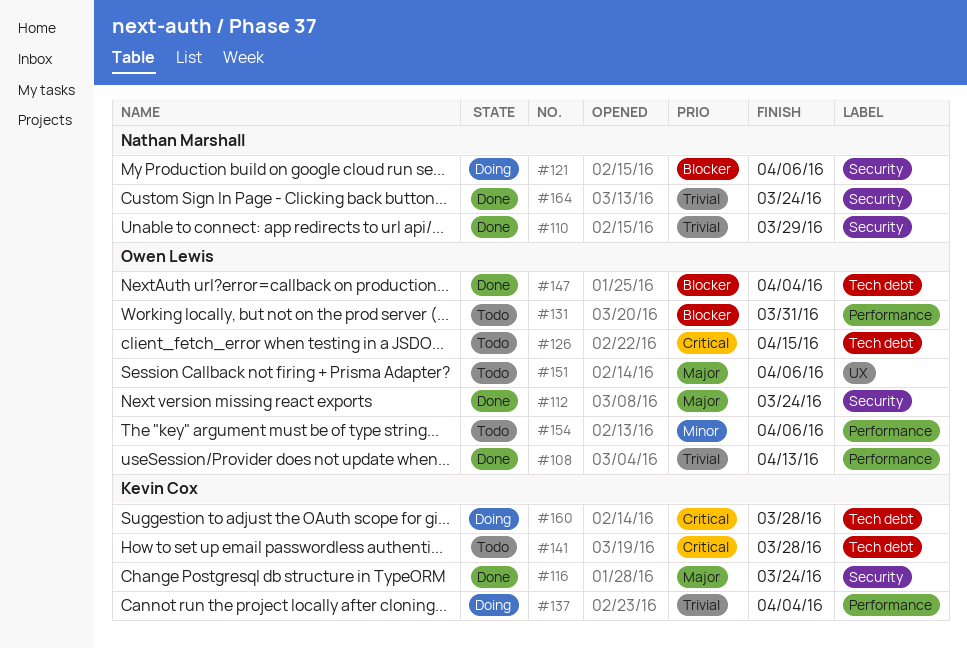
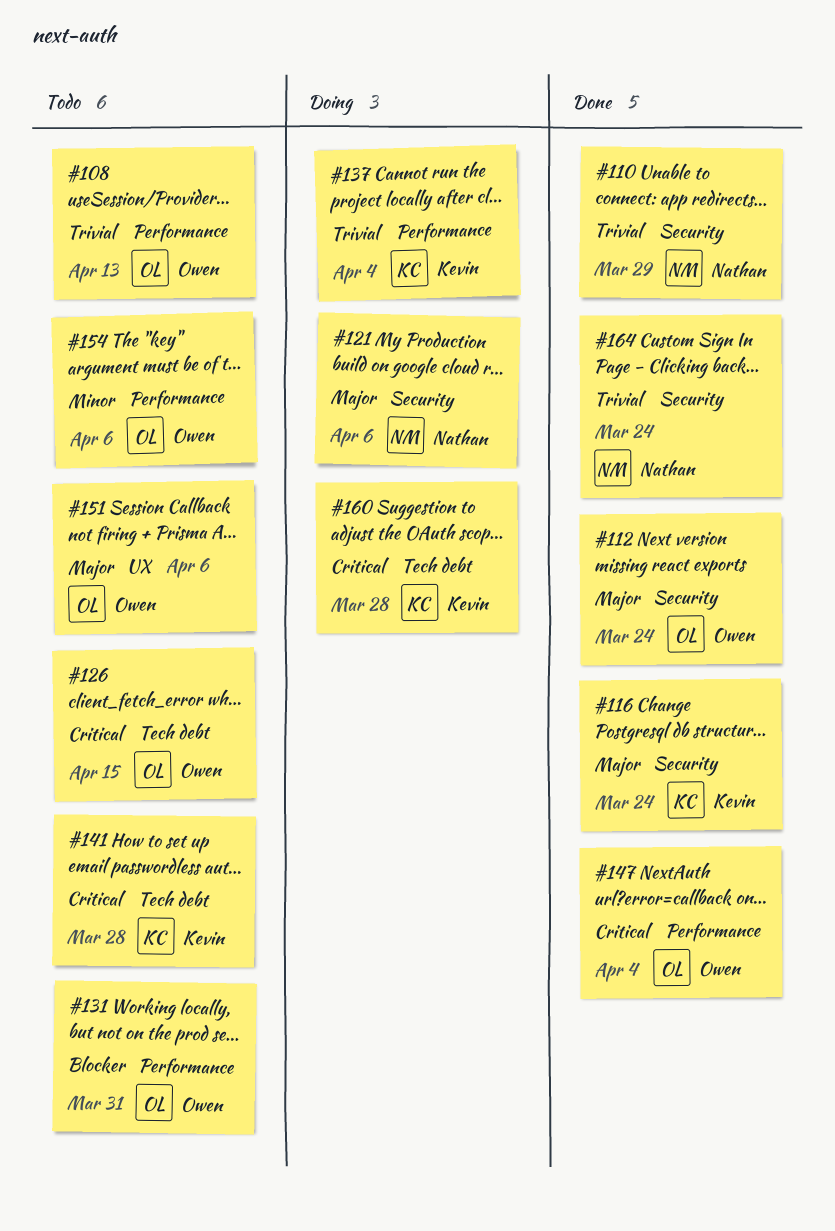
#108, status: Done -> Todo
#121, priority: Blocker -> Major
#147, priority: Blocker -> Critical
#147, label: Tech debt -> Performance

